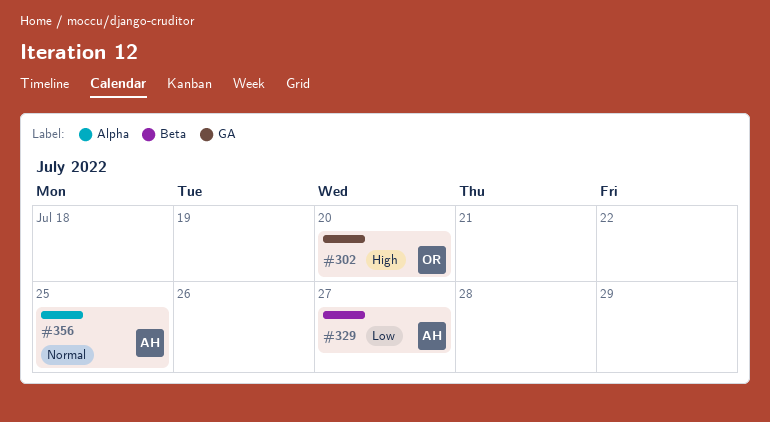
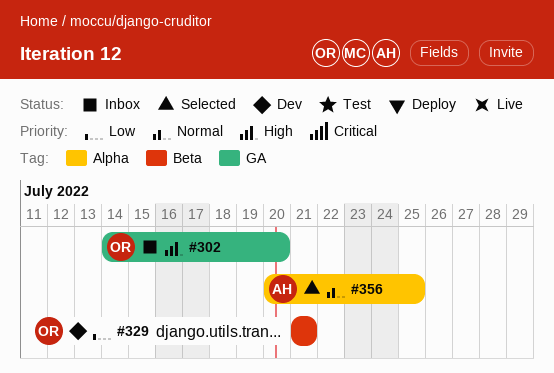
#329, owner: AH -> OR
#329, due: Jul 27 -> Jul 21

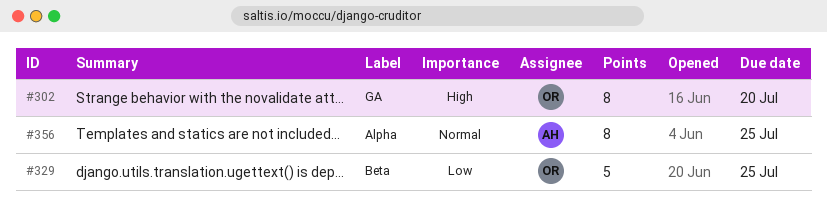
#329, due: Jul 21 -> Jul 25

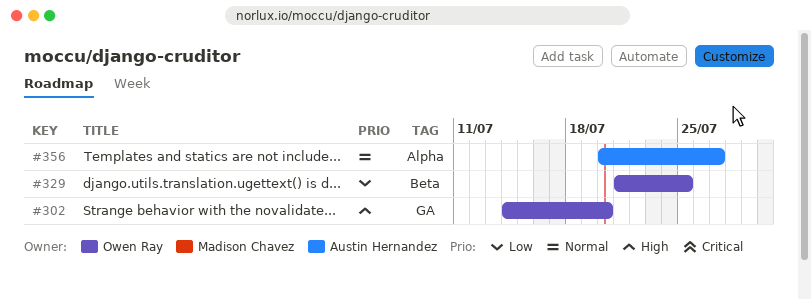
#356, due: Jul 25 -> Jul 27

